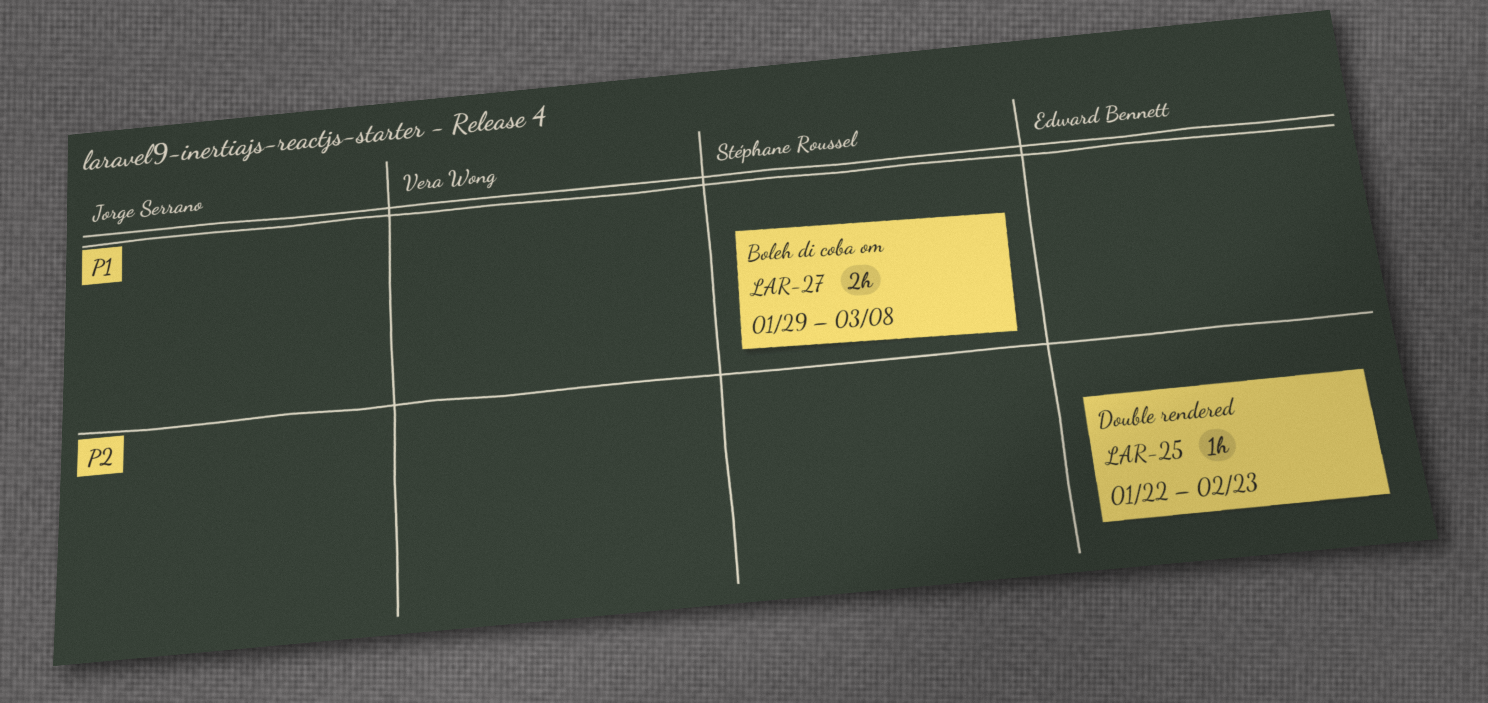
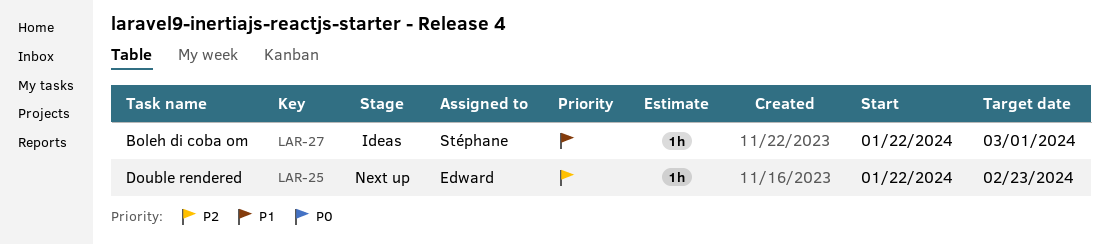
LAR-27, estimate: 2h -> 1h
LAR-27, start: Jan 29 -> Jan 22
LAR-27, due: Mar 8 -> Mar 1

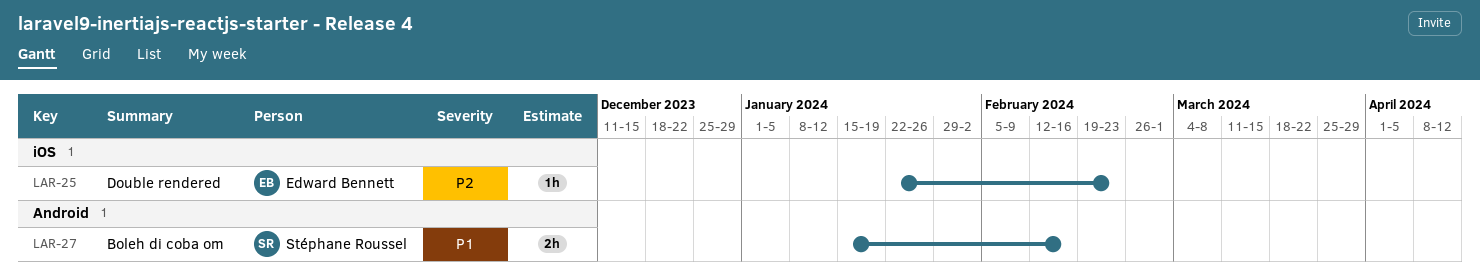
LAR-27, estimate: 1h -> 2h
LAR-27, start: Jan 22 -> Jan 15
LAR-27, due: Mar 1 -> Feb 16

